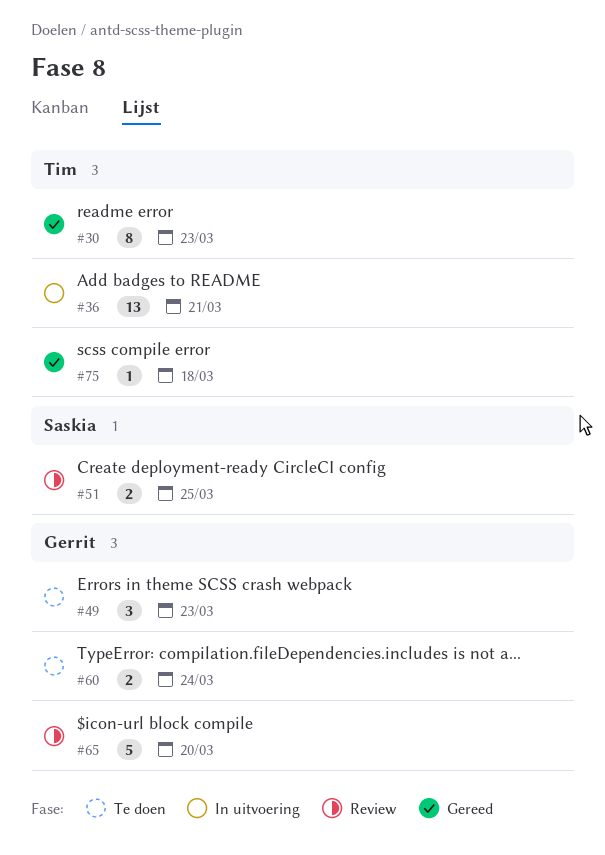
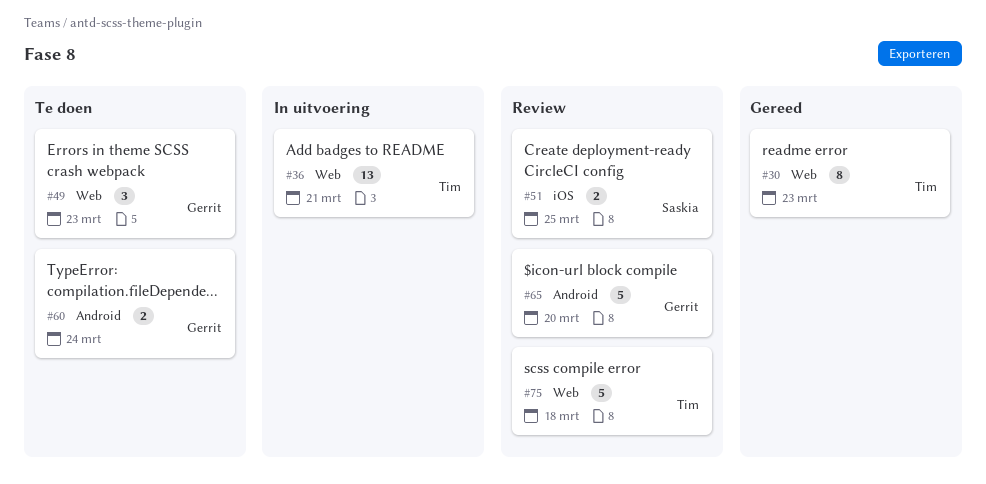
#75, status: Gereed -> Review
#75, estimate: 1 -> 5

